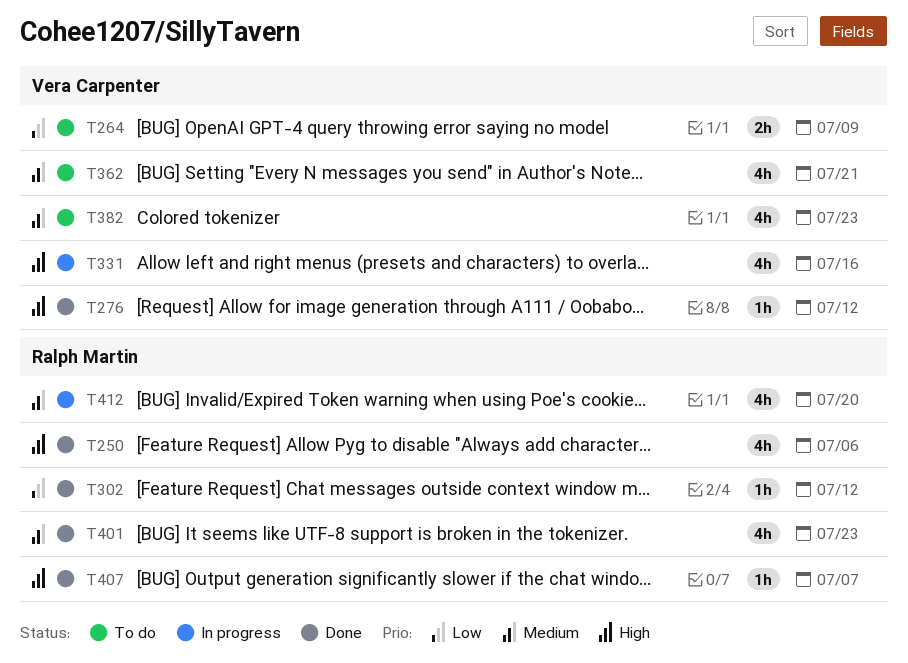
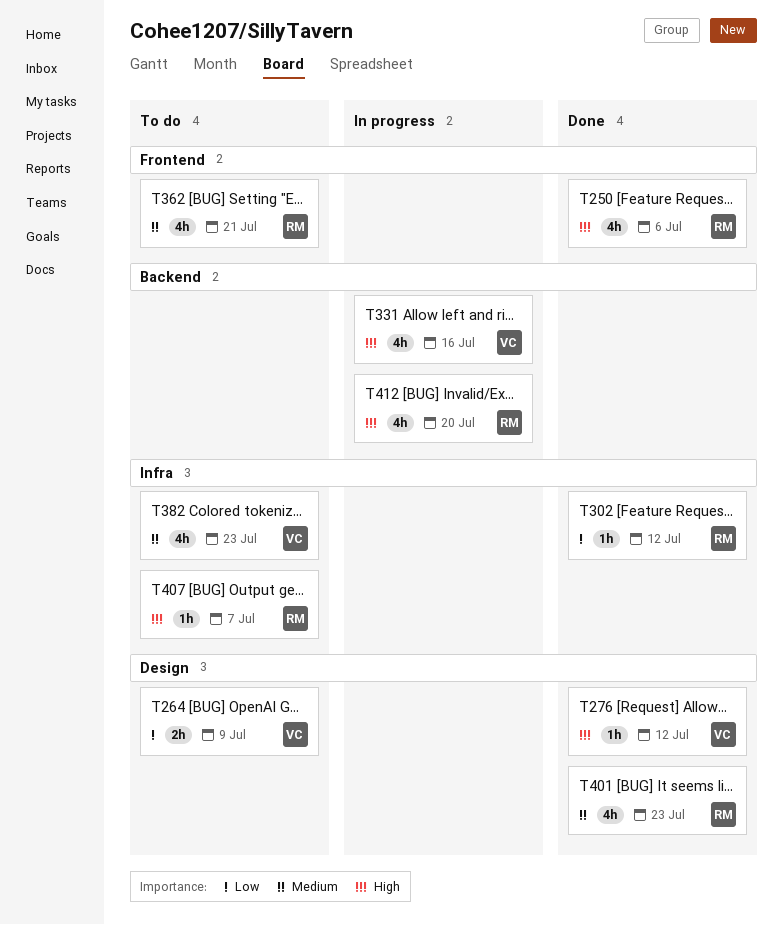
T362, owner: Vera Carpenter -> Ralph Martin
T407, status: Done -> To do
T412, priority: Medium -> High

